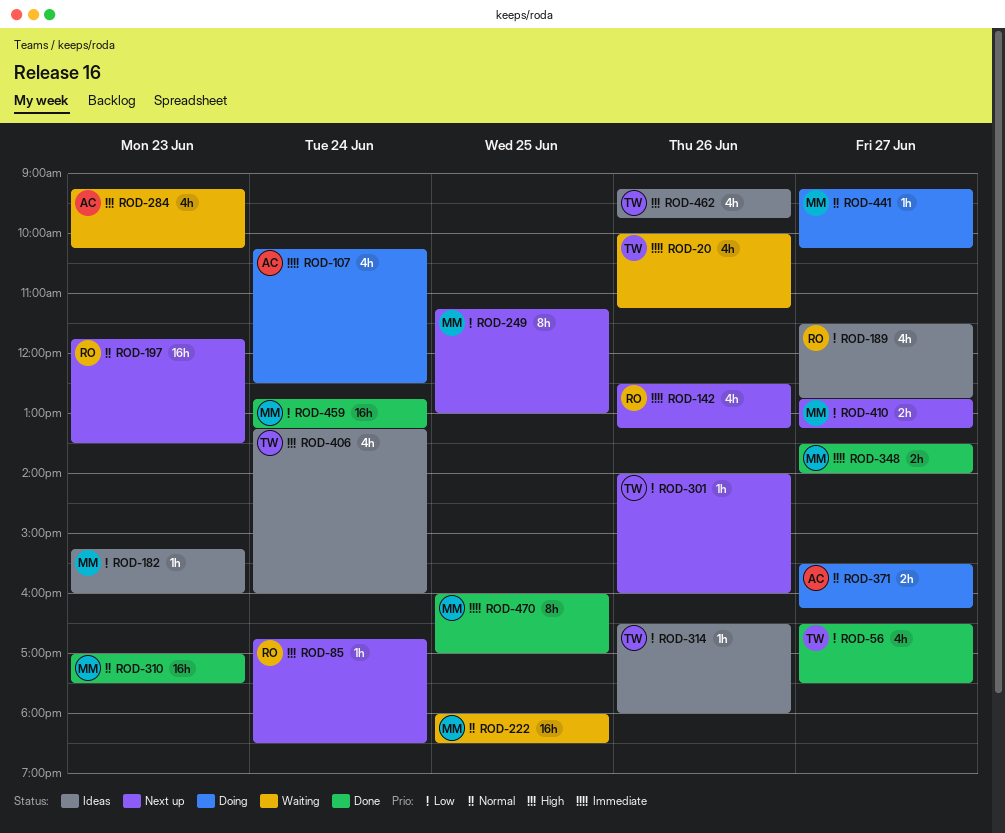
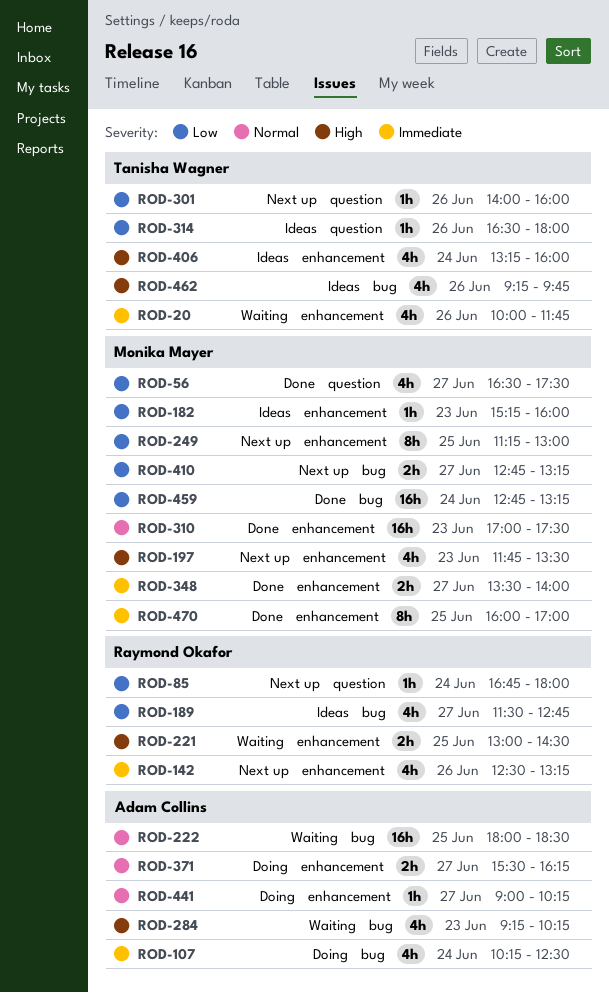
ROD-20, ends: 11:15 -> 11:45
ROD-56, owner: Tanisha Wagner -> Monika Mayer
ROD-85, priority: High -> Low
ROD-85, ends: 18:30 -> 18:00
ROD-197, owner: Raymond Okafor -> Monika Mayer
ROD-197, priority: Normal -> High
ROD-197, estimate: 16h -> 4h
ROD-221: none -> present
ROD-222, owner: Monika Mayer -> Adam Collins
ROD-441, owner: Monika Mayer -> Adam Collins
ROD-441, begins: 09:15 -> 09:00

